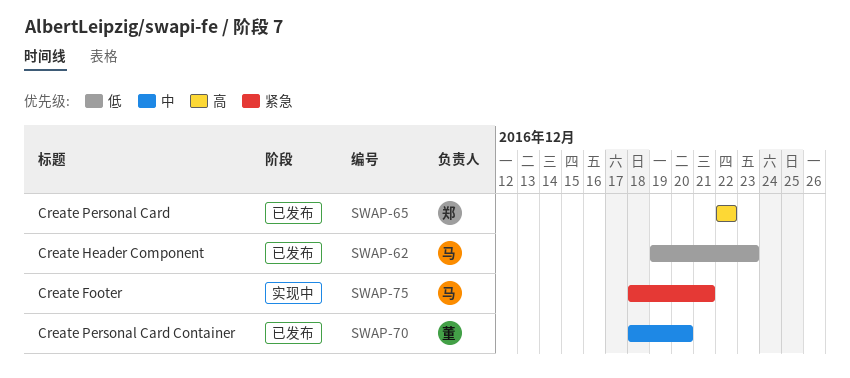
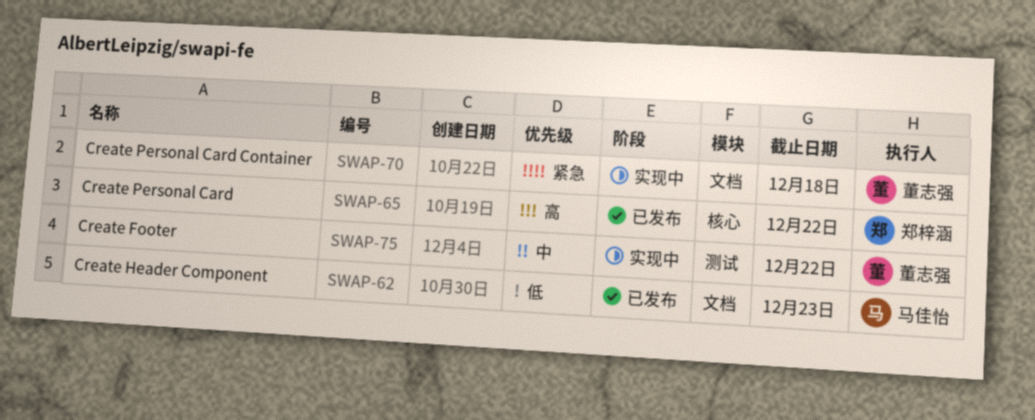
SWAP-70, status: 已发布 -> 实现中
SWAP-70, priority: 中 -> 紧急
SWAP-70, due: Dec 20 -> Dec 18
SWAP-75, owner: 马佳怡 -> 董志强
SWAP-75, priority: 紧急 -> 中
SWAP-75, due: Dec 21 -> Dec 22

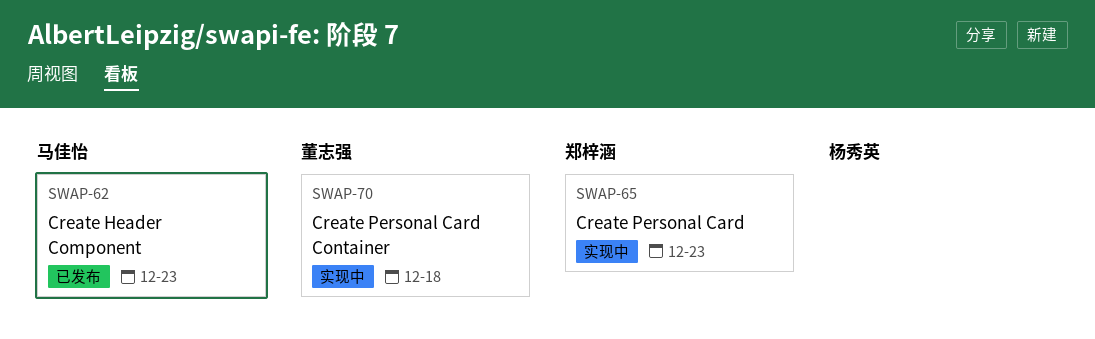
SWAP-65, status: 已发布 -> 实现中
SWAP-65, due: Dec 22 -> Dec 23
SWAP-75: present -> none

